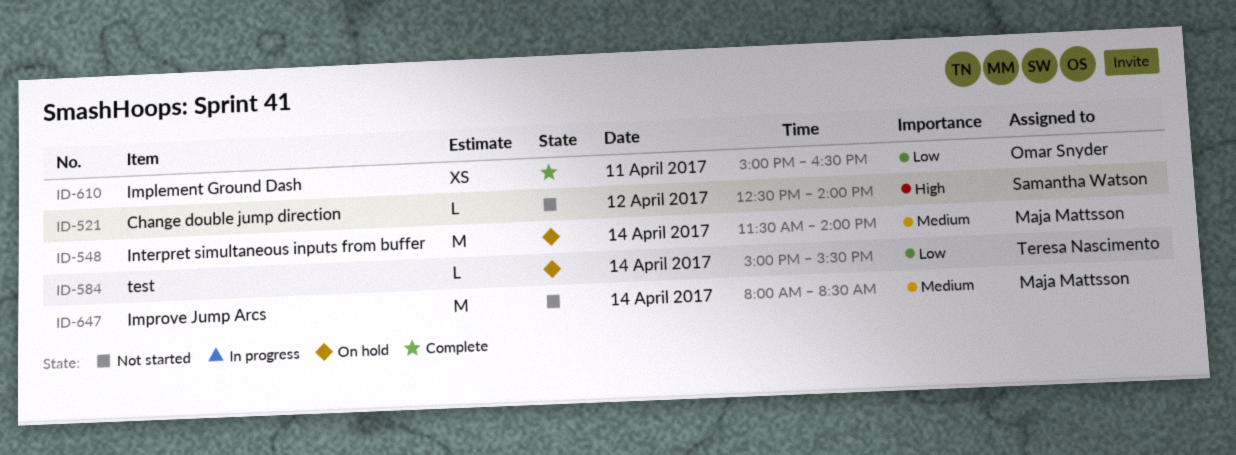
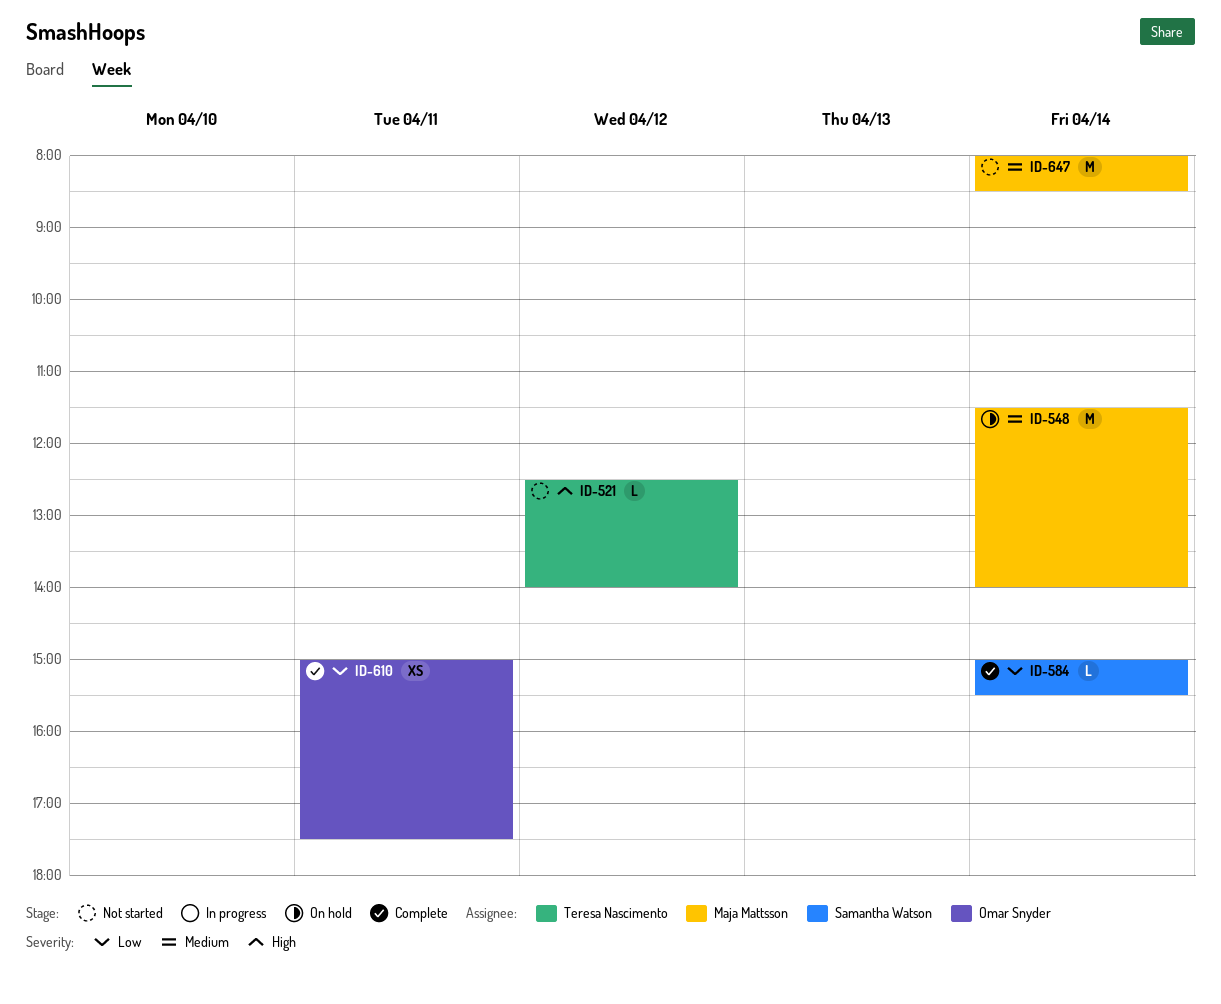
ID-521, owner: Samantha Watson -> Teresa Nascimento
ID-584, status: On hold -> Complete
ID-584, owner: Teresa Nascimento -> Samantha Watson
ID-610, ends: 16:30 -> 17:30

